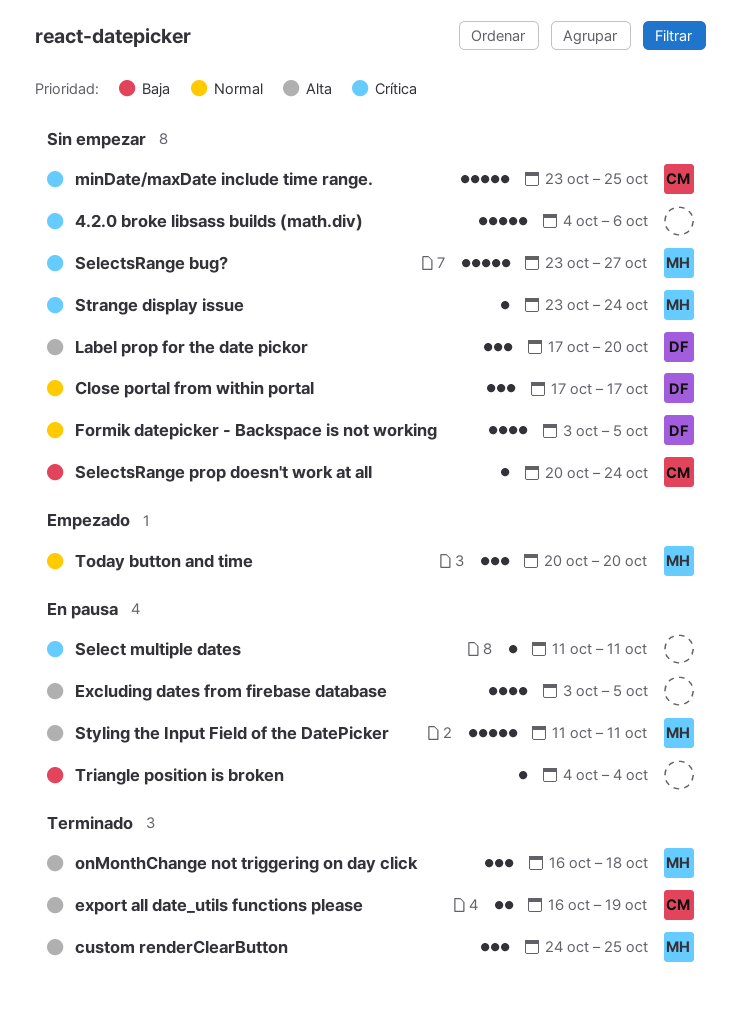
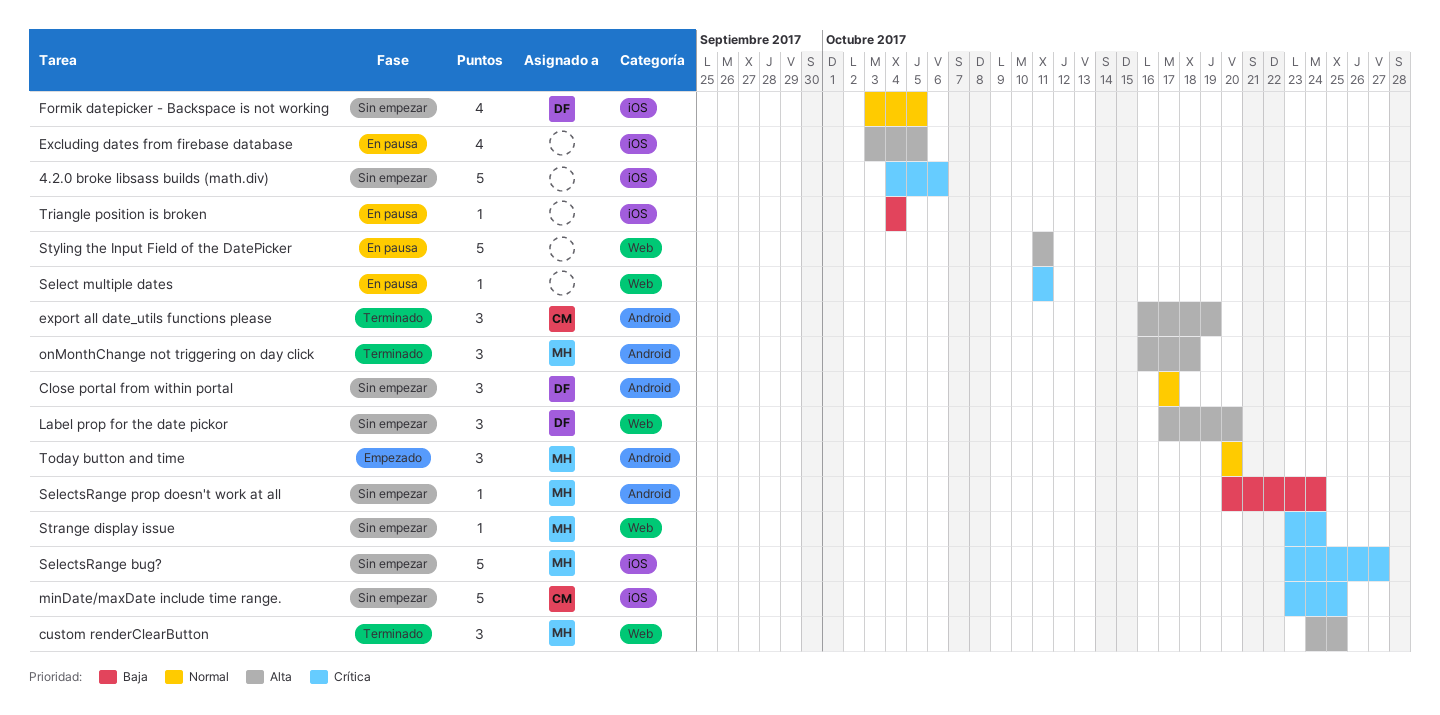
export all date_utils functions please, estimate: 2 -> 3
SelectsRange prop doesn't work at all, owner: CM -> MH
Styling the Input Field of the DatePicker, owner: MH -> none

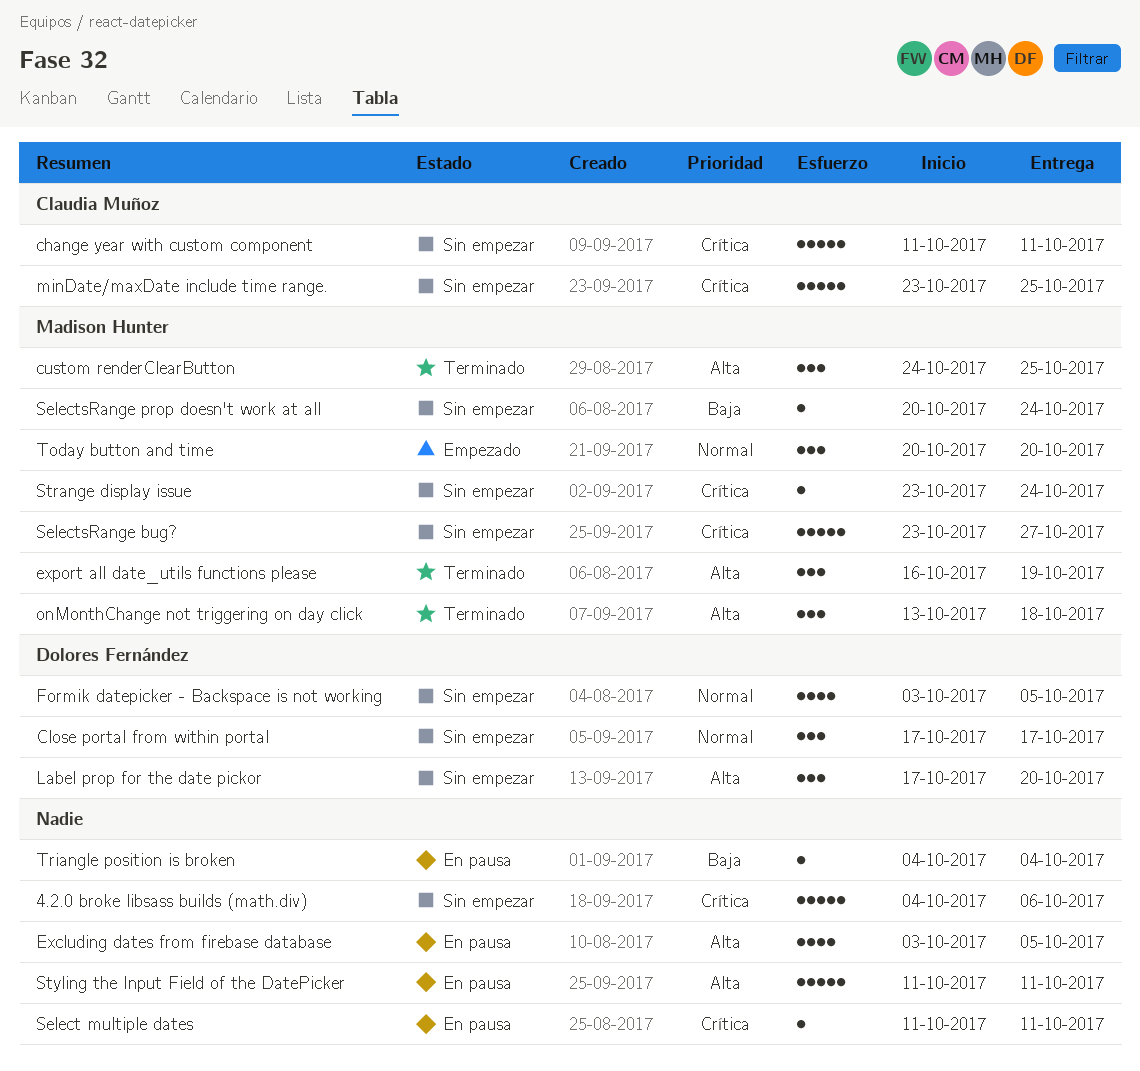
change year with custom component: none -> present
export all date_utils functions please, owner: Claudia Muñoz -> Madison Hunter
onMonthChange not triggering on day click, start: Oct 16 -> Oct 13

